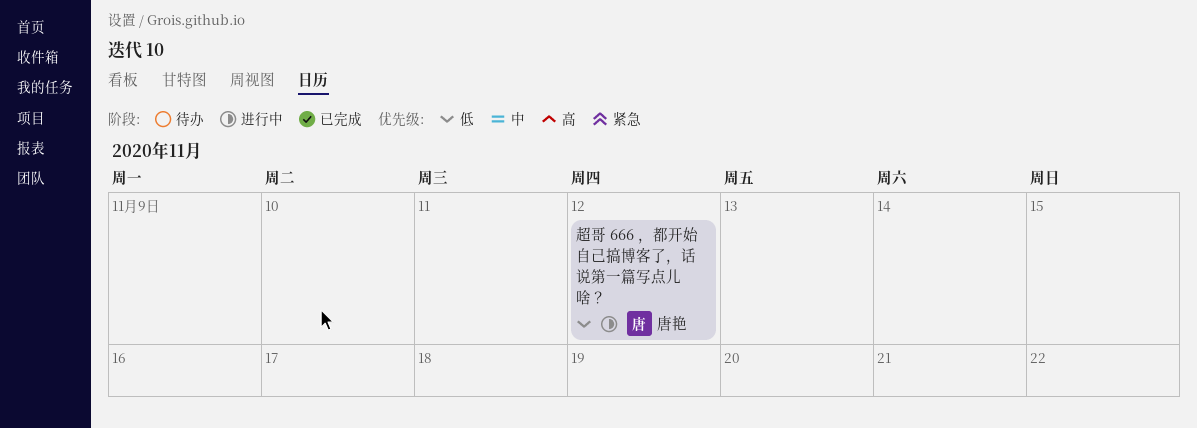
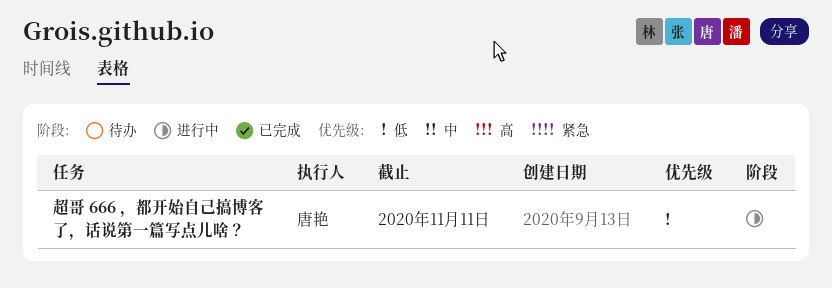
超哥 666 ，都开始自己搞博客了，话说第一篇写点儿啥？, due: Nov 12 -> Nov 11

